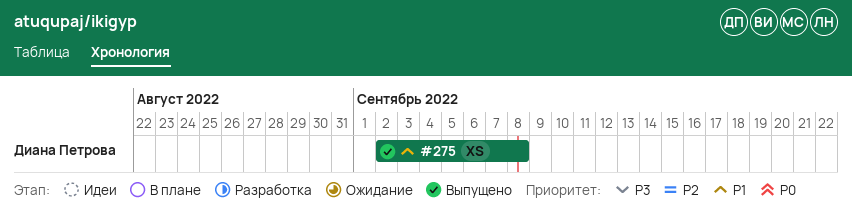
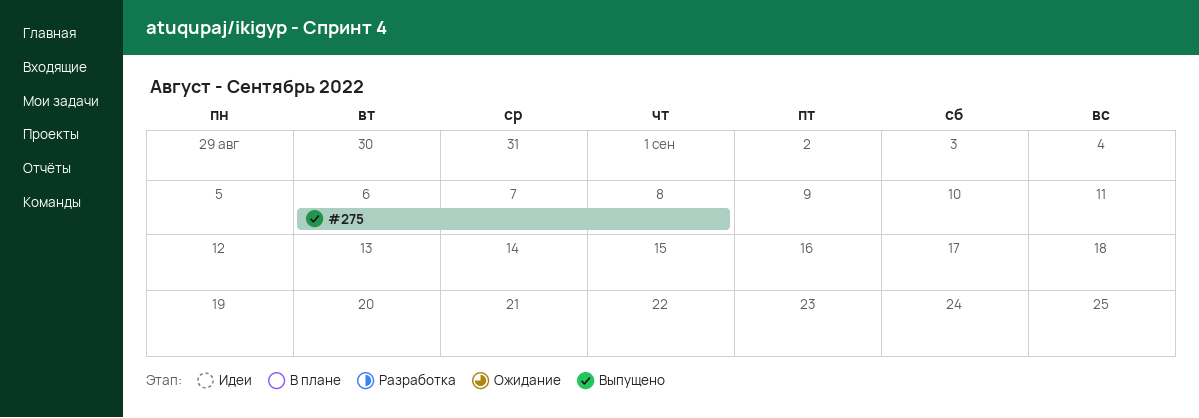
#275, start: Sep 2 -> Sep 6

